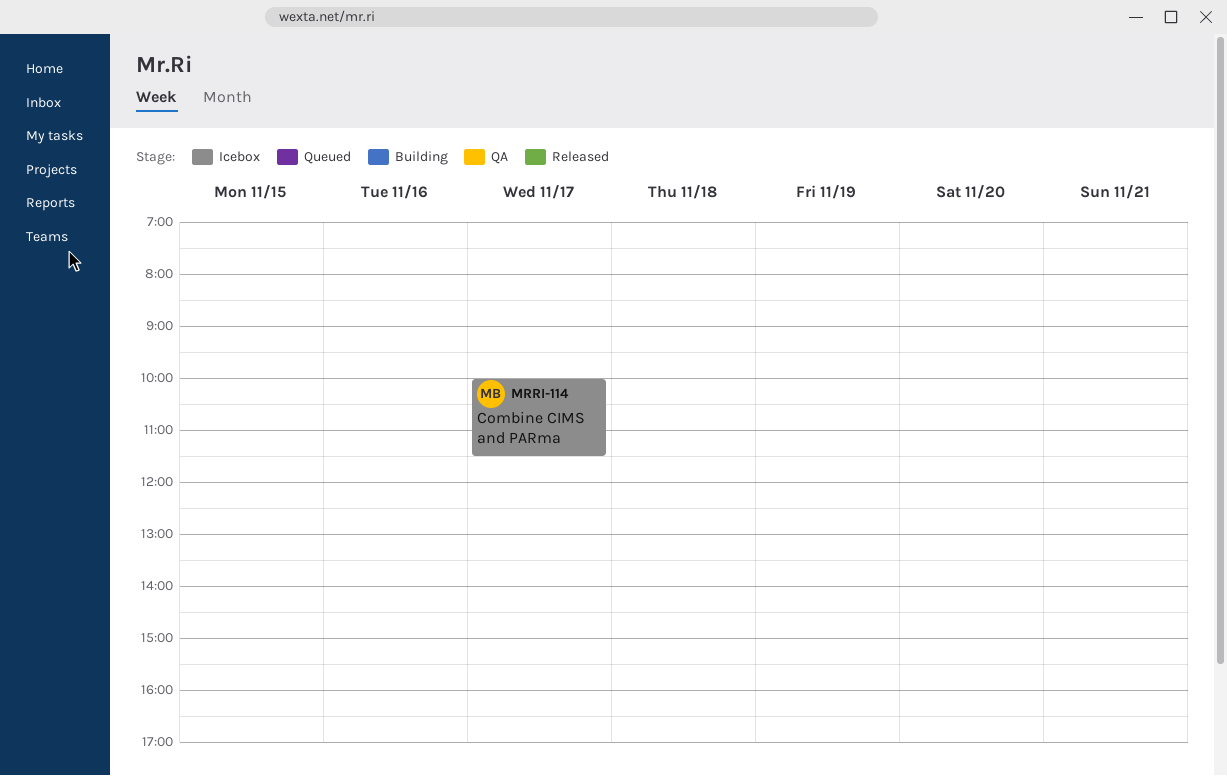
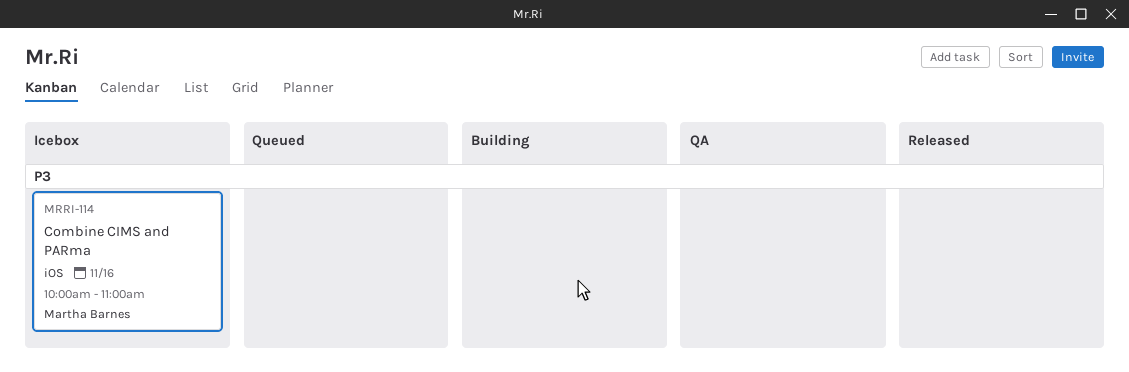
MRRI-114, day: Nov 17 -> Nov 16
MRRI-114, ends: 11:30 -> 11:00

